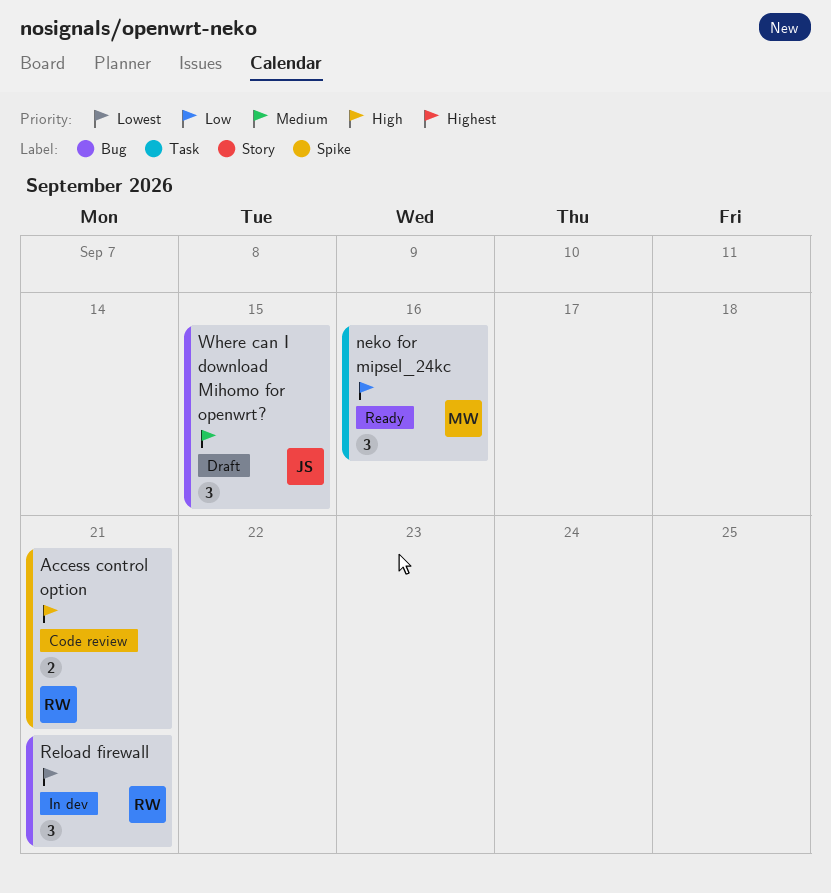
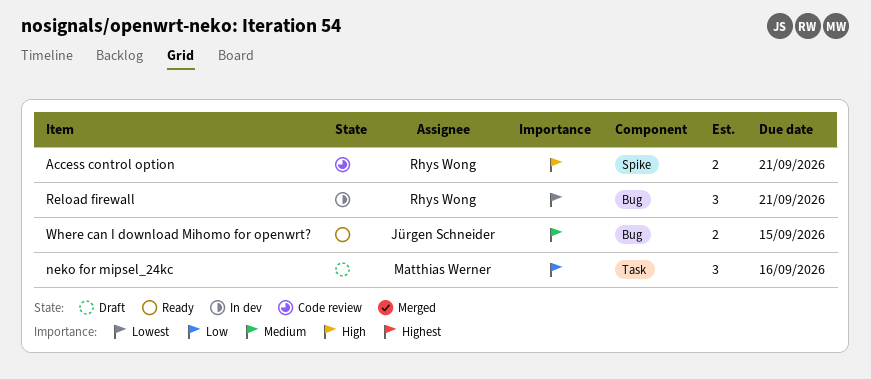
neko for mipsel_24kc, status: Ready -> Draft
Where can I download Mihomo for openwrt?, status: Draft -> Ready
Where can I download Mihomo for openwrt?, estimate: 3 -> 2

